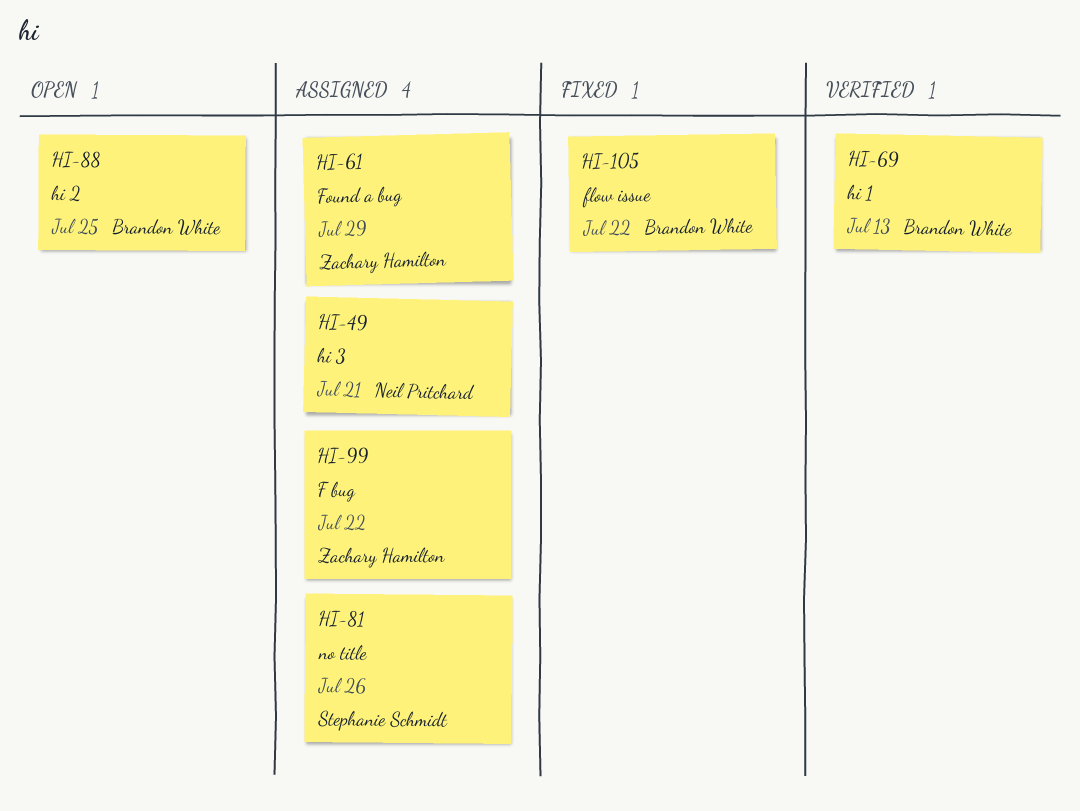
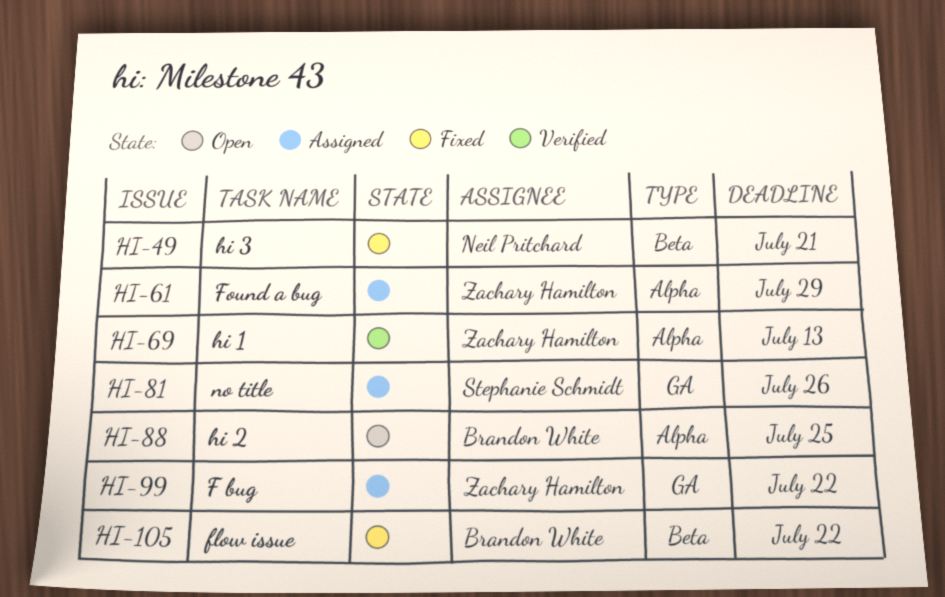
HI-49, status: Assigned -> Fixed
HI-69, owner: Brandon White -> Zachary Hamilton

